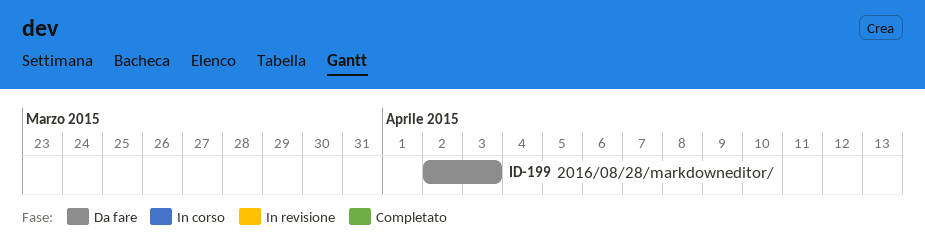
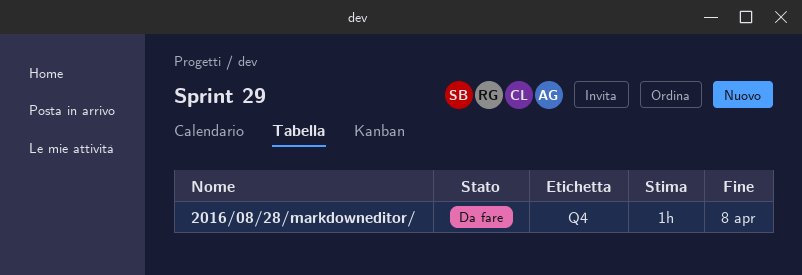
2016/08/28/markdowneditor/, due: Apr 3 -> Apr 8

